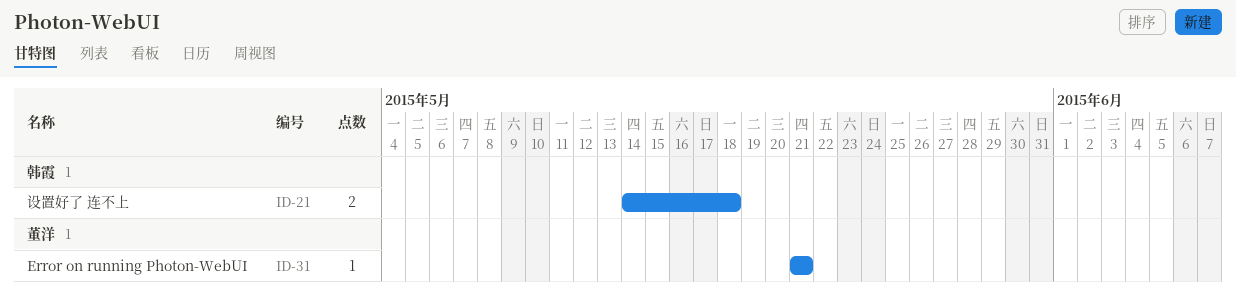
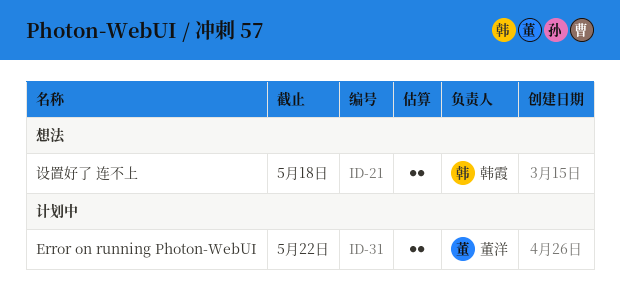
ID-31, estimate: 1 -> 2
ID-31, due: May 21 -> May 22

